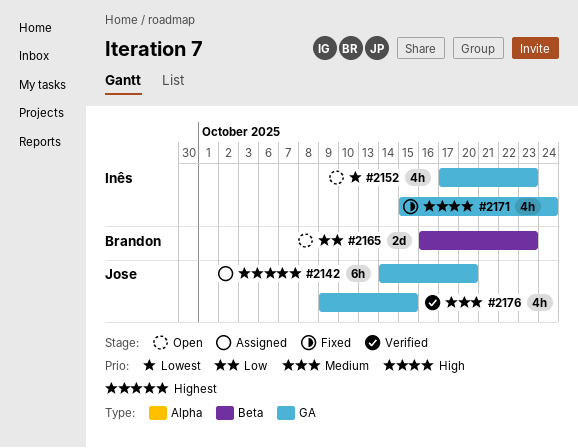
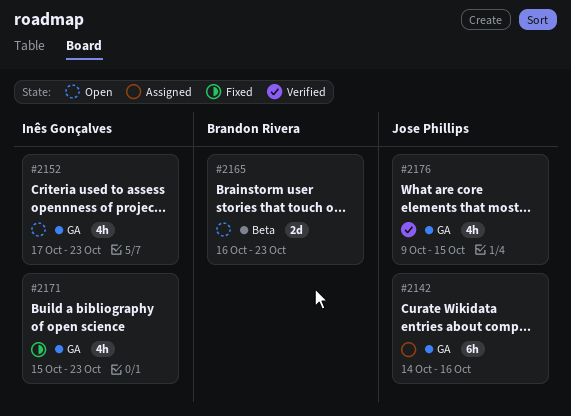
#2142, due: Oct 20 -> Oct 16
#2171, due: Oct 24 -> Oct 23

